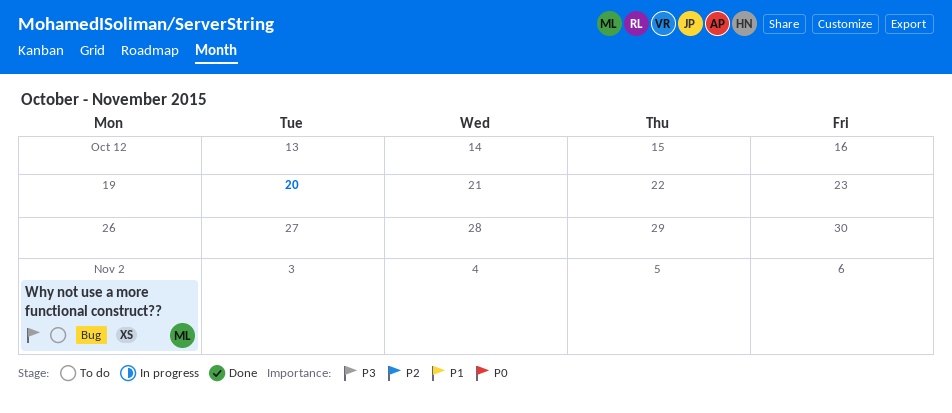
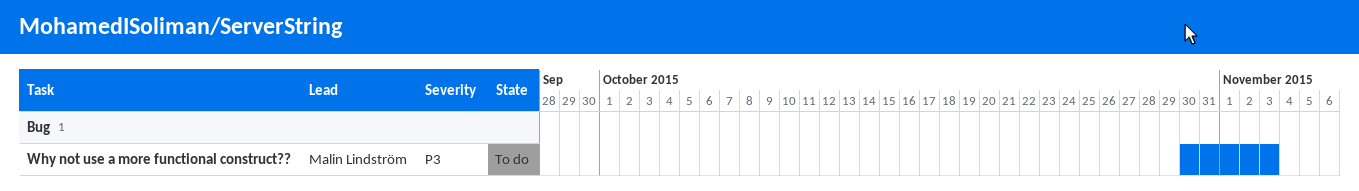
Why not use a more functional construct??, due: Nov 2 -> Nov 3

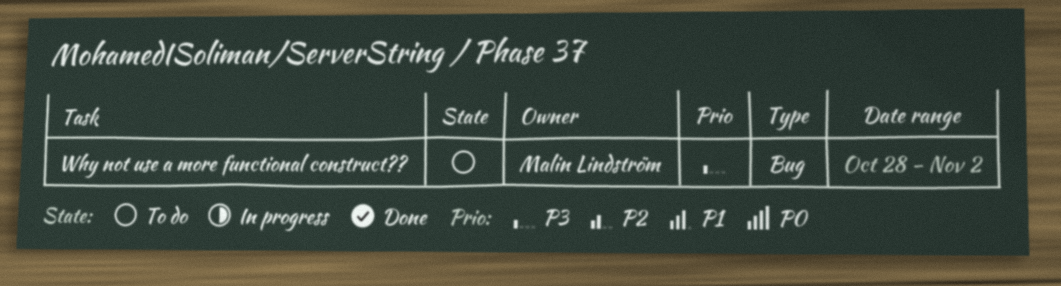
Why not use a more functional construct??, start: Oct 30 -> Oct 28
Why not use a more functional construct??, due: Nov 3 -> Nov 2

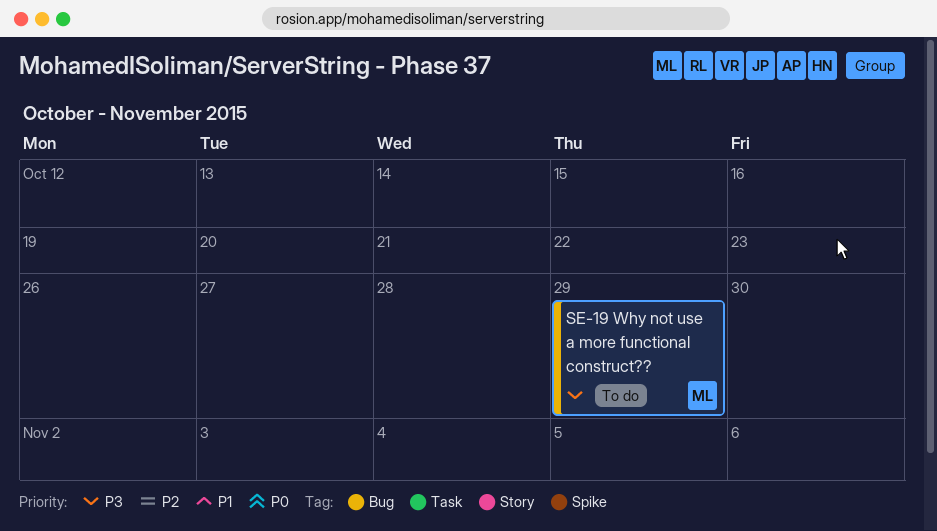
Why not use a more functional construct??, due: Nov 2 -> Oct 29

